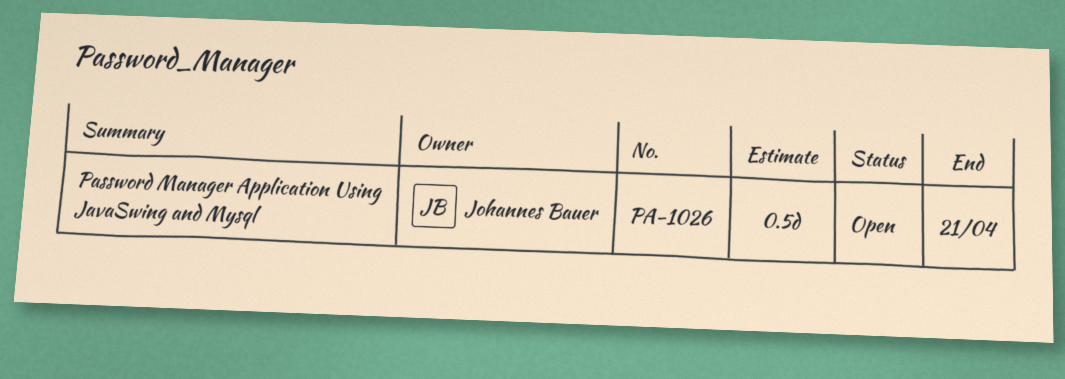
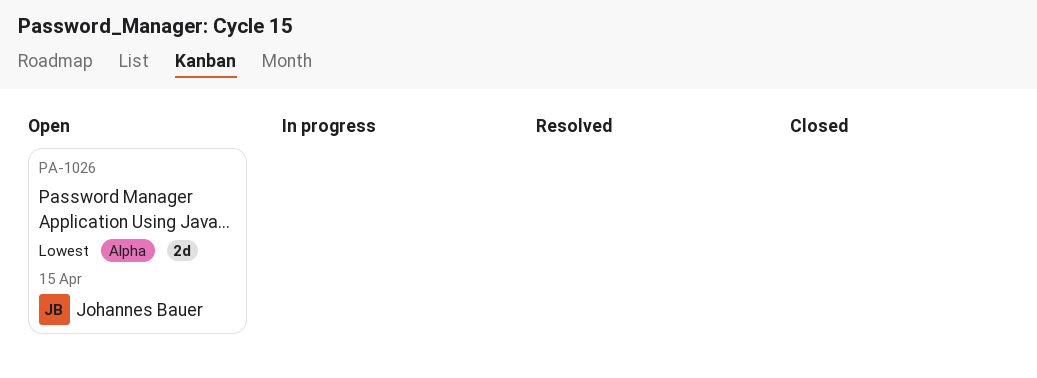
PA-1026, estimate: 0.5d -> 2d
PA-1026, due: Apr 21 -> Apr 15

